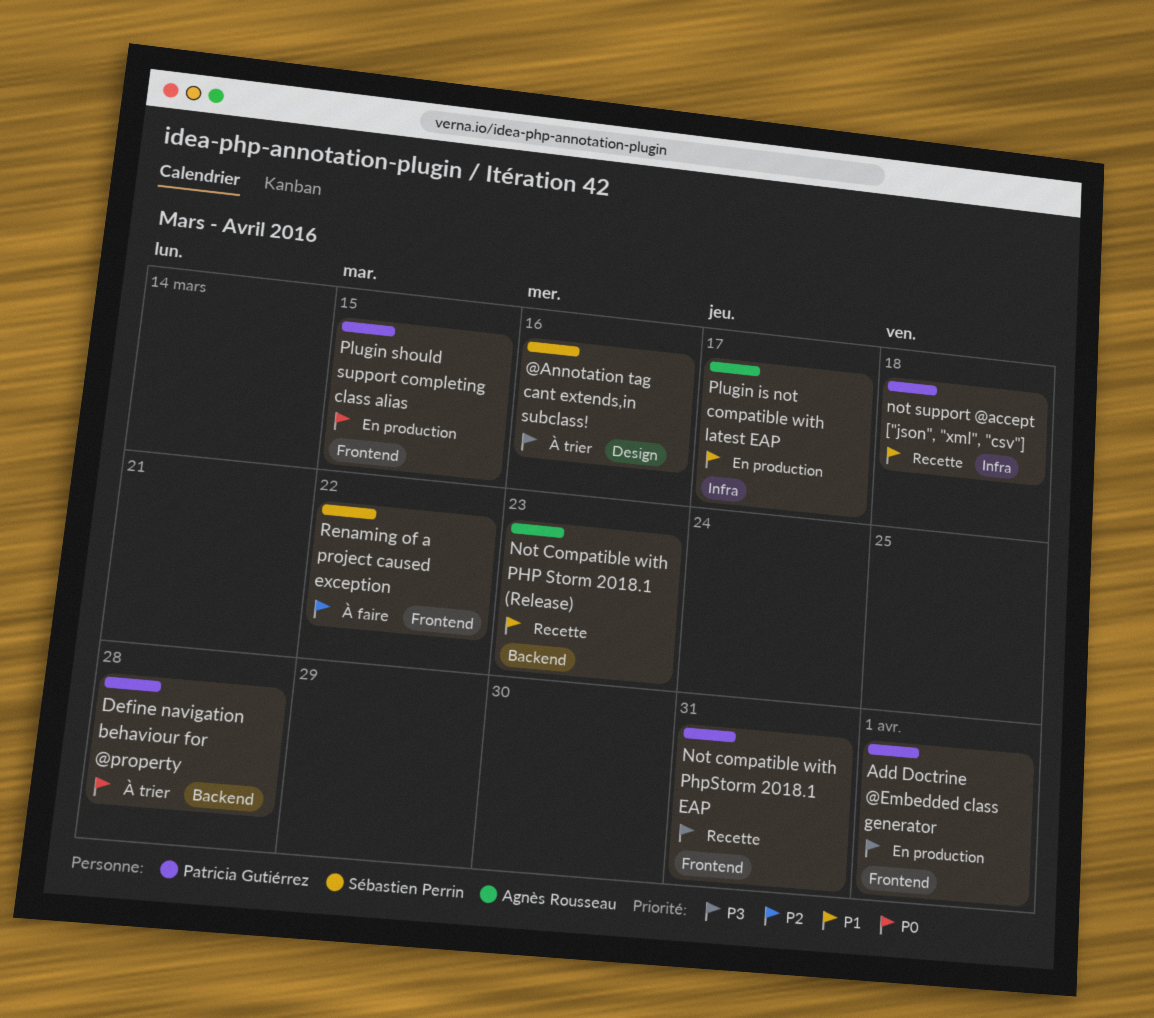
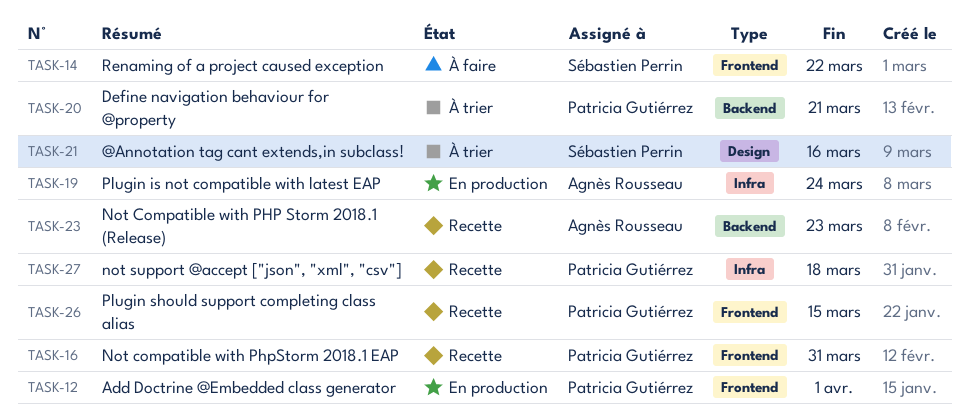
Define navigation behaviour for @property, due: Mar 28 -> Mar 21
Plugin is not compatible with latest EAP, due: Mar 17 -> Mar 24
Plugin should support completing class alias, status: En production -> Recette

